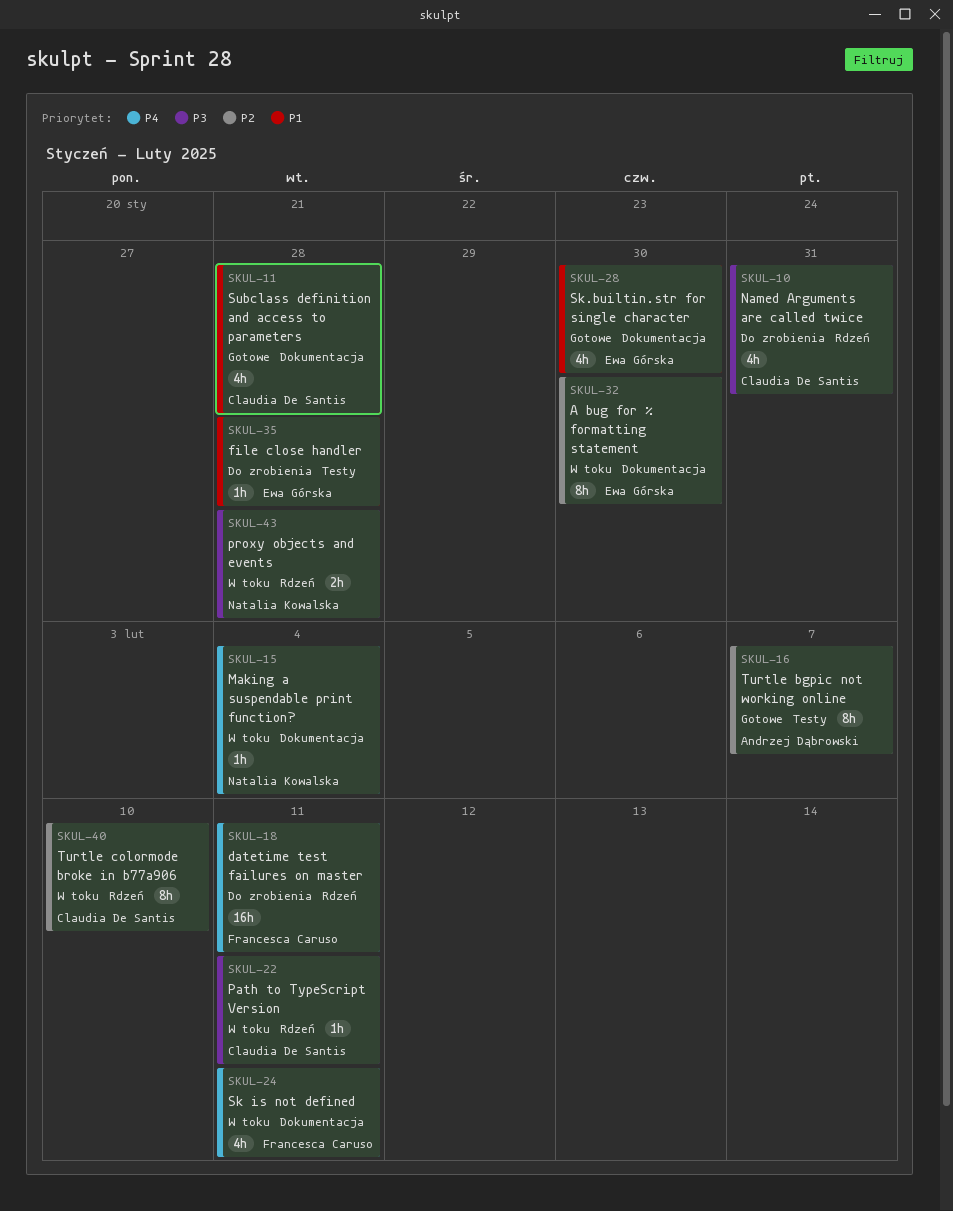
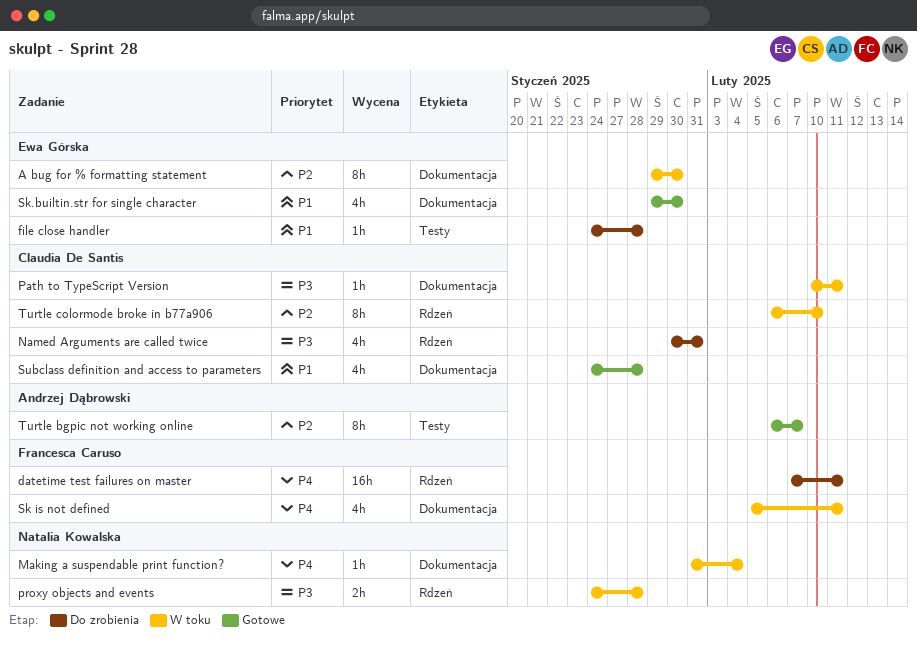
Path to TypeScript Version, label: Rdzeń -> Dokumentacja

